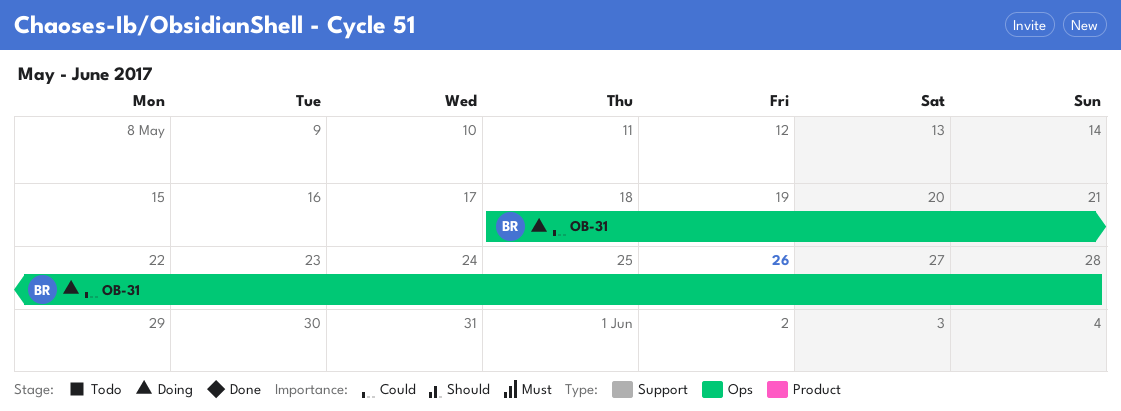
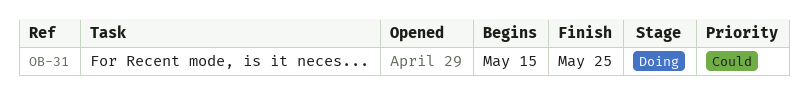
OB-31, start: May 18 -> May 15
OB-31, due: May 28 -> May 25

